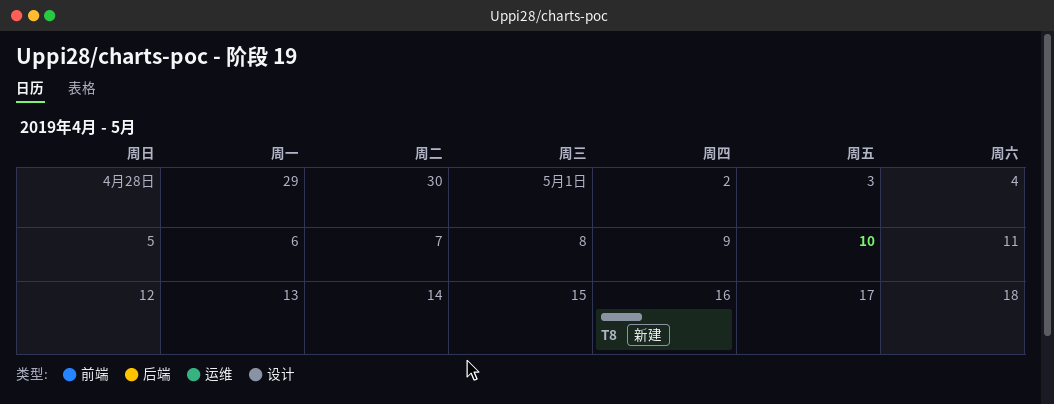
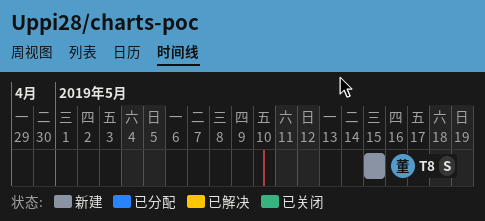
T8, due: May 16 -> May 15

